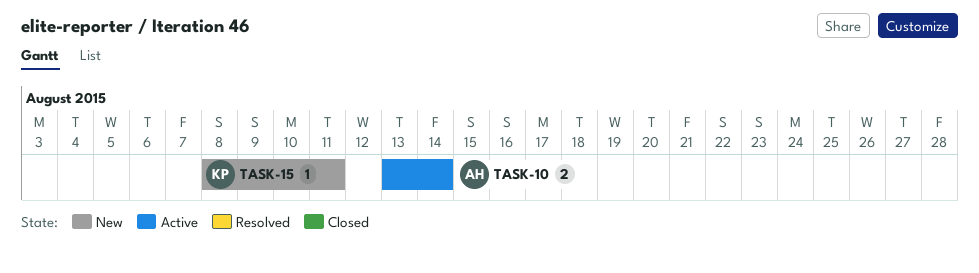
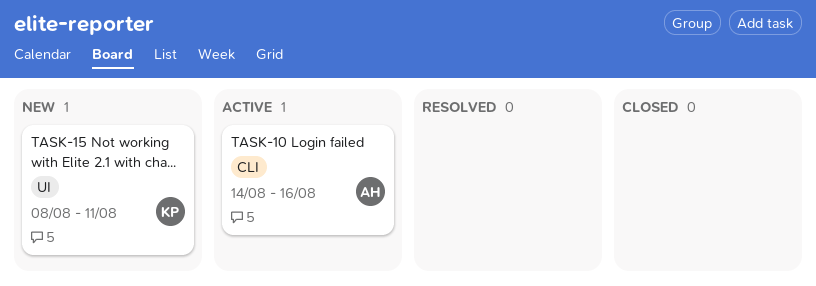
TASK-10, start: Aug 13 -> Aug 14
TASK-10, due: Aug 14 -> Aug 16

